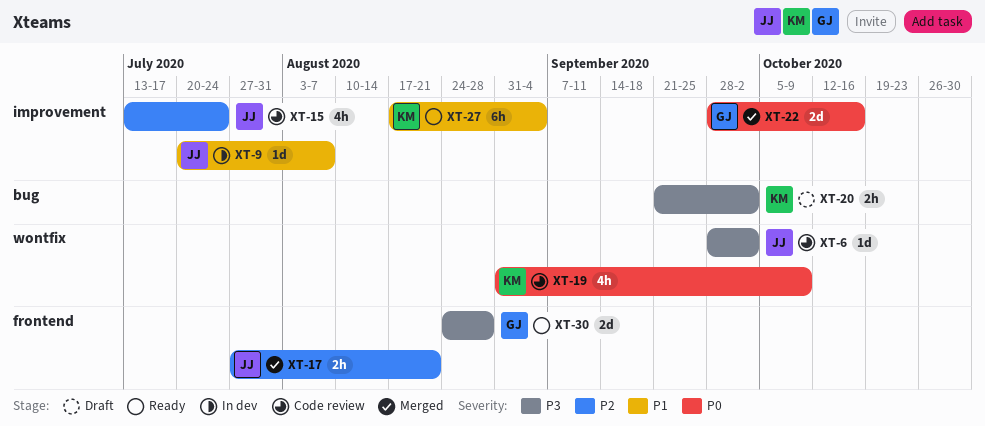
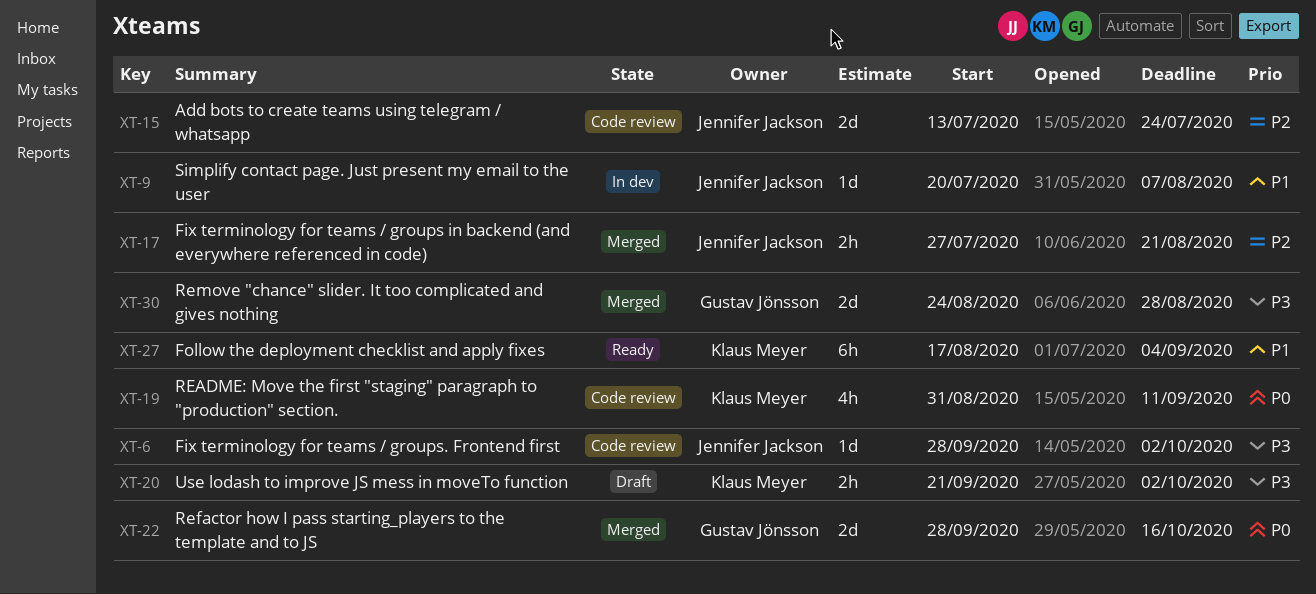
XT-15, estimate: 4h -> 2d
XT-19, due: Oct 9 -> Sep 11
XT-30, status: Ready -> Merged

